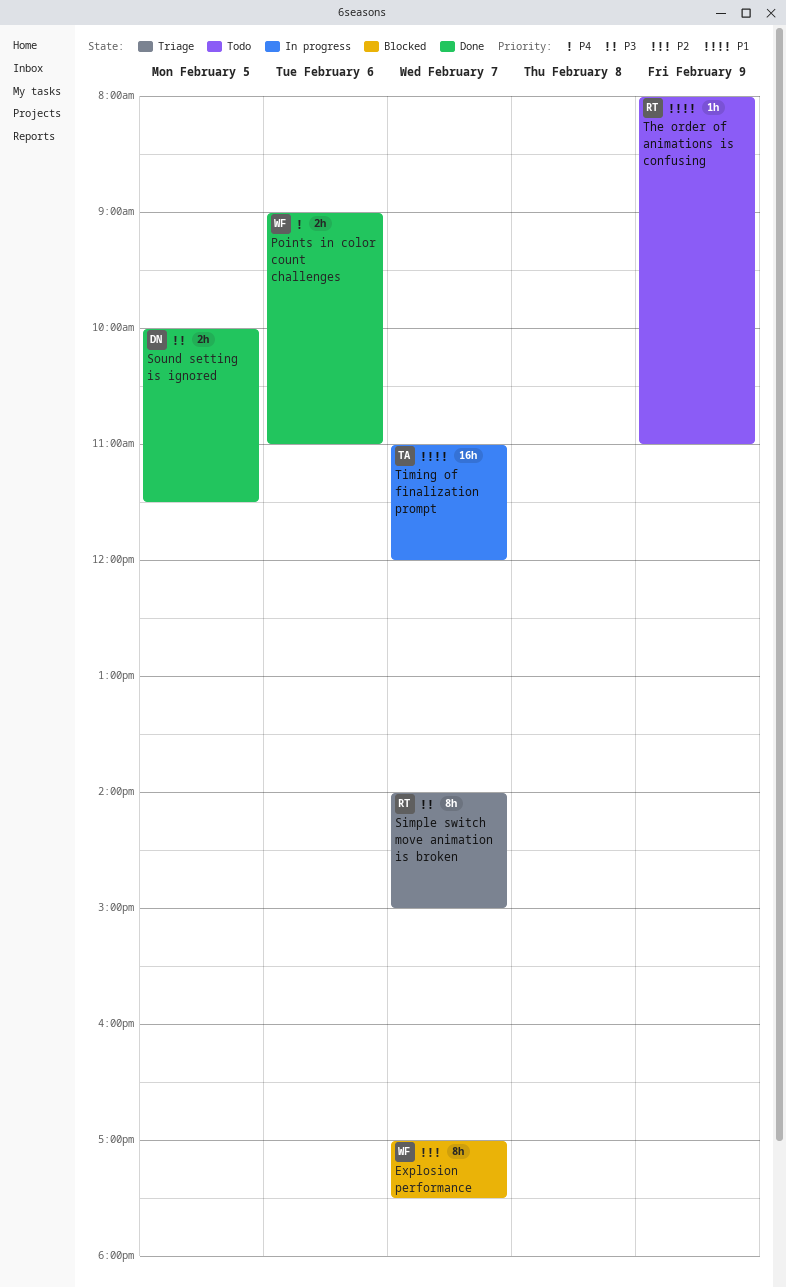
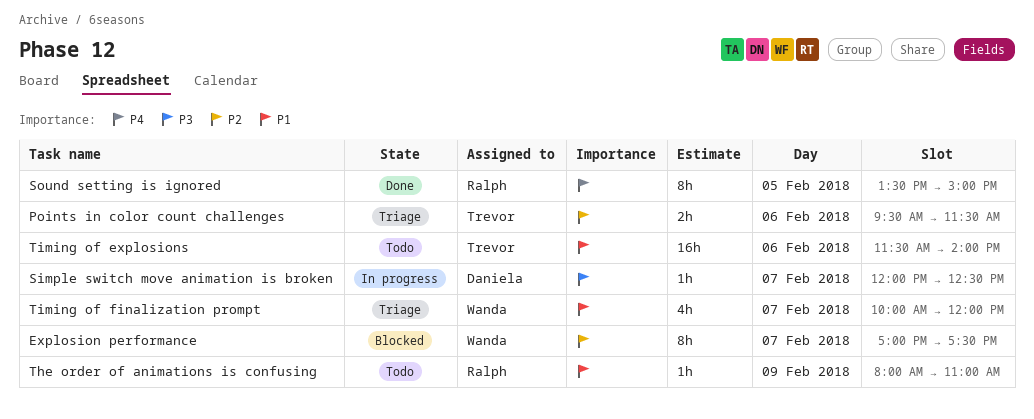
Points in color count challenges, status: Done -> Triage
Points in color count challenges, owner: Wanda -> Trevor
Points in color count challenges, priority: P4 -> P2
Points in color count challenges, begins: 09:00 -> 09:30
Points in color count challenges, ends: 11:00 -> 11:30
Simple switch move animation is broken, status: Triage -> In progress
Simple switch move animation is broken, owner: Ralph -> Daniela
Simple switch move animation is broken, estimate: 8h -> 1h
Simple switch move animation is broken, begins: 14:00 -> 12:00
Simple switch move animation is broken, ends: 15:00 -> 12:30
Sound setting is ignored, owner: Daniela -> Ralph
Sound setting is ignored, priority: P3 -> P4
Sound setting is ignored, estimate: 2h -> 8h
Sound setting is ignored, begins: 10:00 -> 13:30
Sound setting is ignored, ends: 11:30 -> 15:00
Timing of explosions: none -> present
Timing of finalization prompt, status: In progress -> Triage
Timing of finalization prompt, owner: Trevor -> Wanda
Timing of finalization prompt, estimate: 16h -> 4h
Timing of finalization prompt, begins: 11:00 -> 10:00

